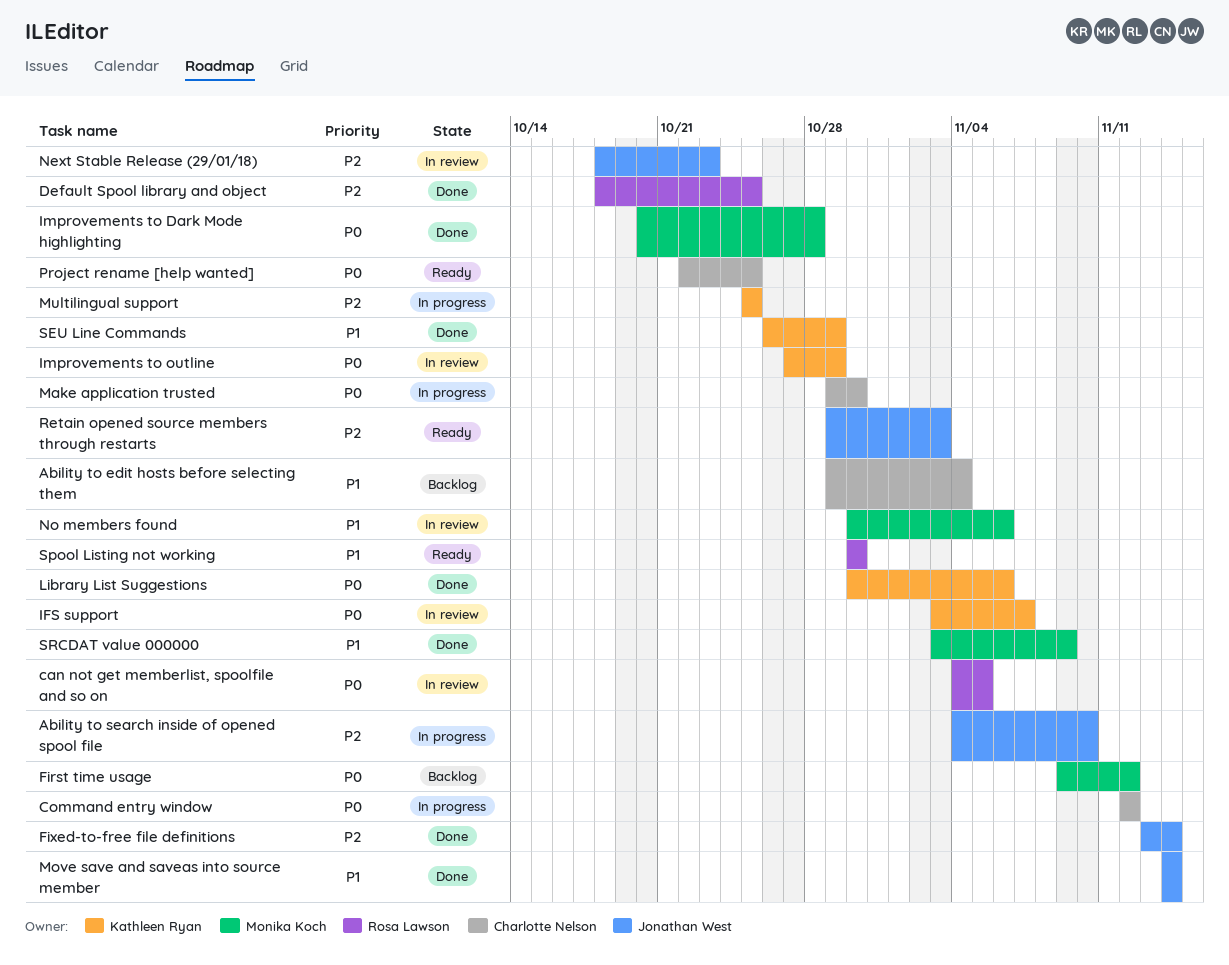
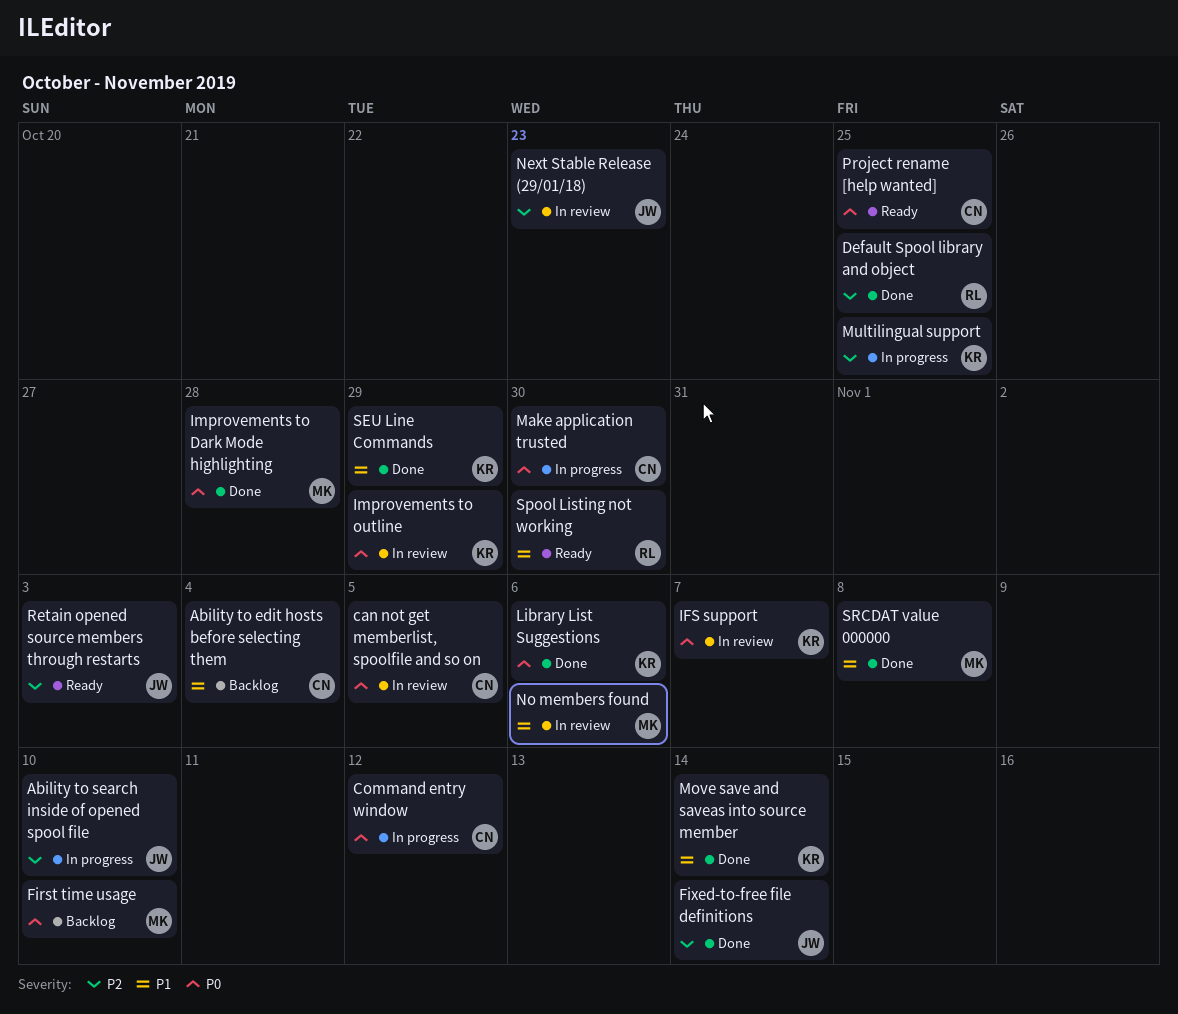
can not get memberlist, spoolfile and so on, owner: Rosa Lawson -> Charlotte Nelson
First time usage, due: Nov 12 -> Nov 10
Move save and saveas into source member, owner: Jonathan West -> Kathleen Ryan
SRCDAT value 000000, due: Nov 9 -> Nov 8

